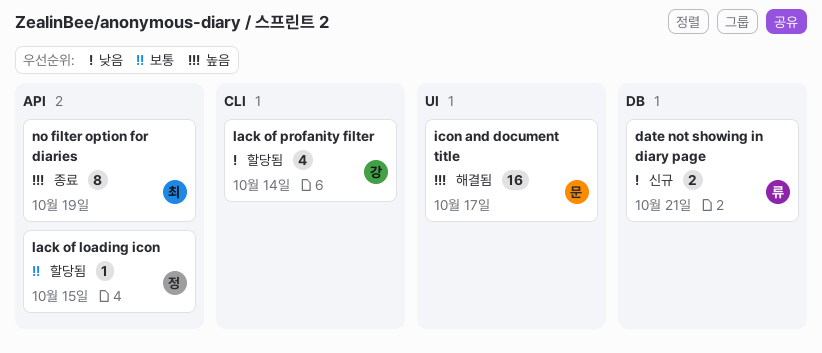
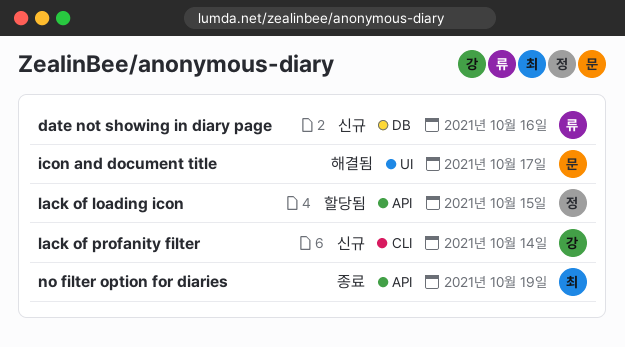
date not showing in diary page, due: Oct 21 -> Oct 16
lack of profanity filter, status: 할당됨 -> 신규

